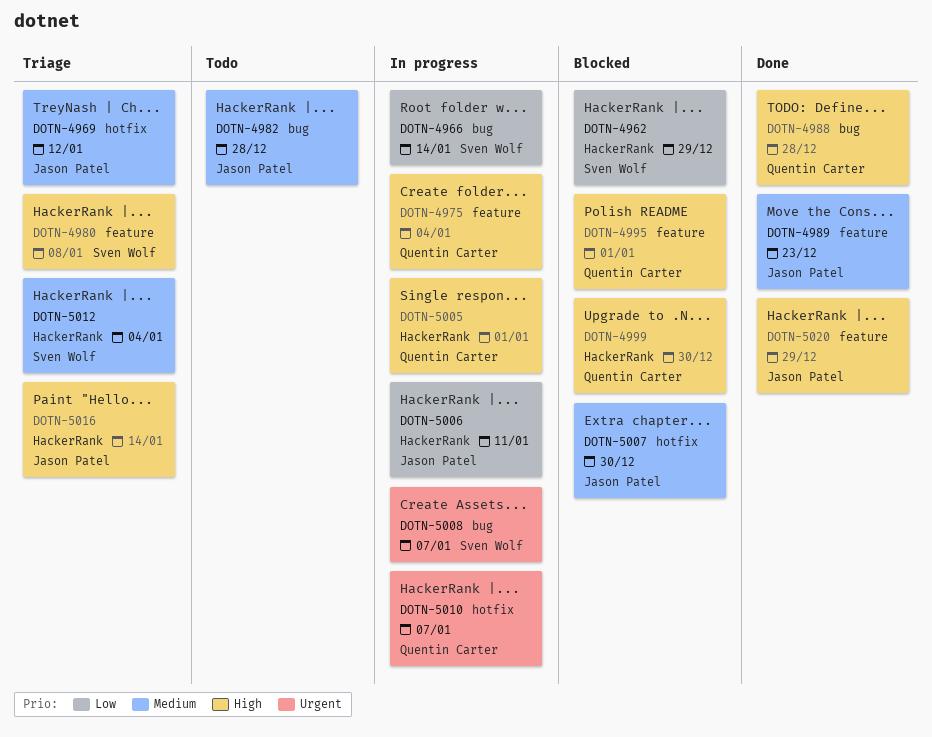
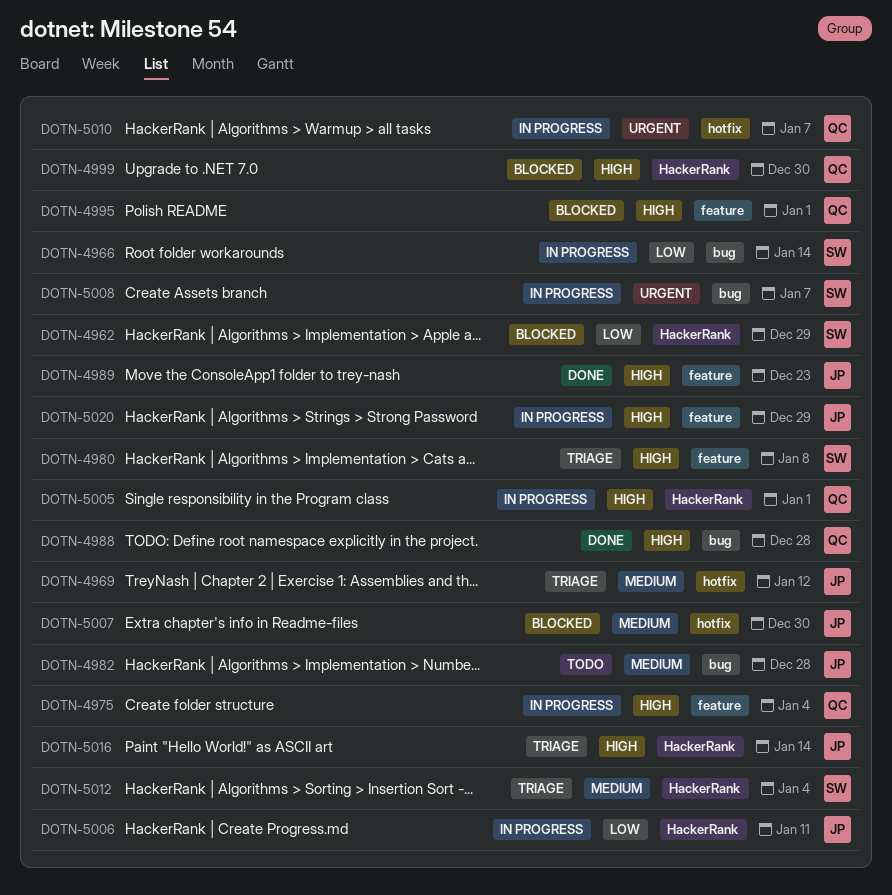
DOTN-4989, priority: Medium -> High
DOTN-5020, status: Done -> In progress

